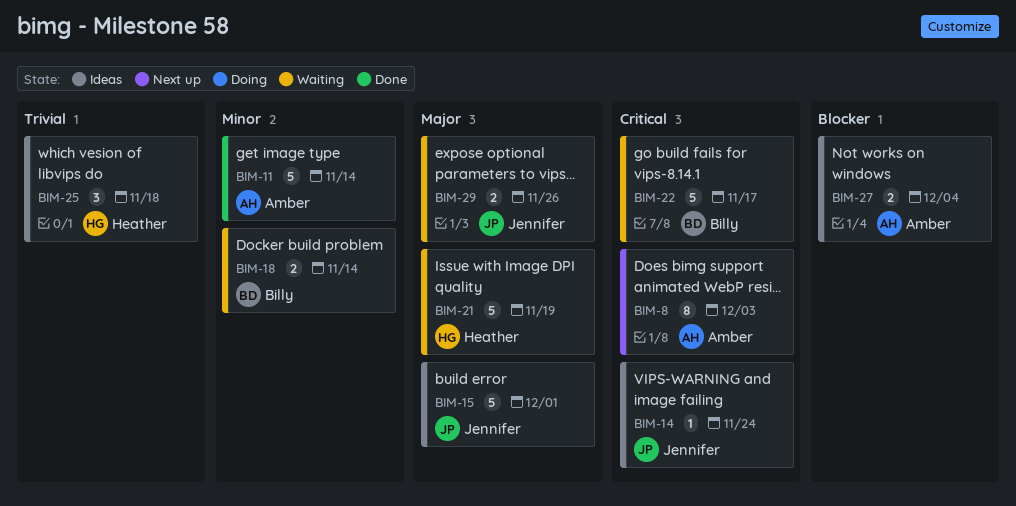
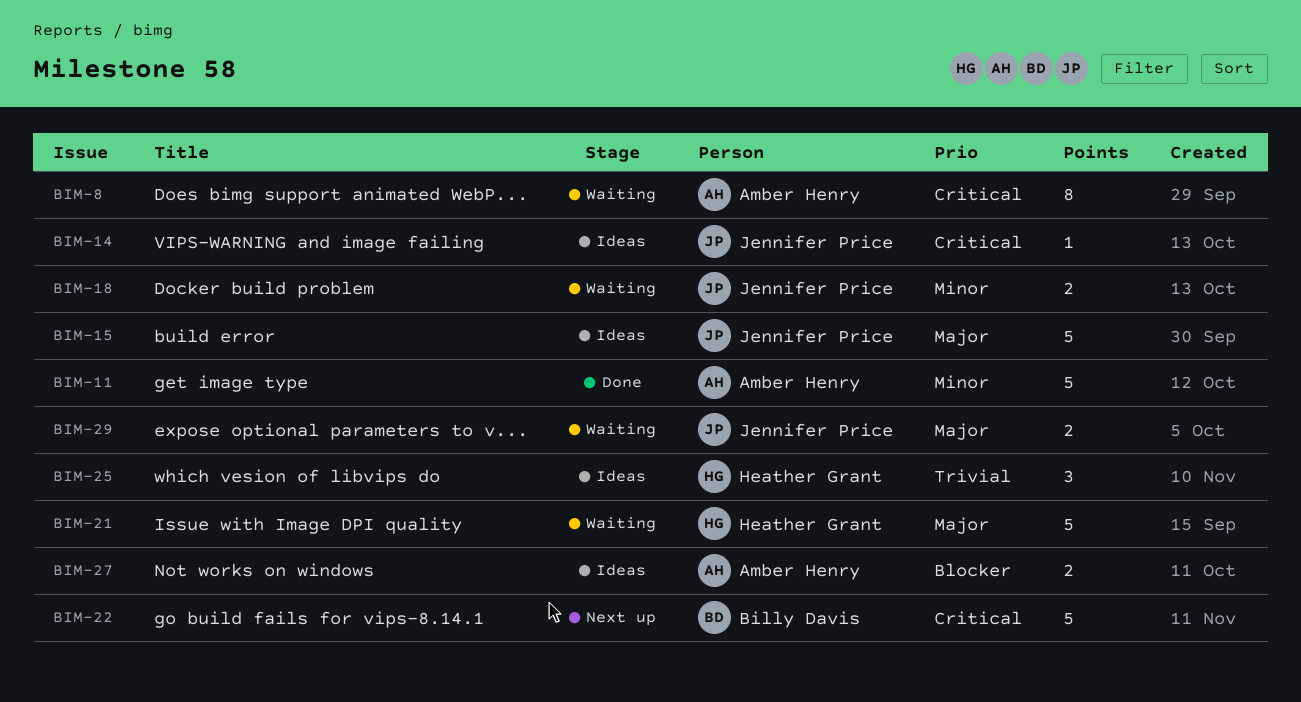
BIM-8, status: Next up -> Waiting
BIM-18, owner: Billy Davis -> Jennifer Price
BIM-22, status: Waiting -> Next up

